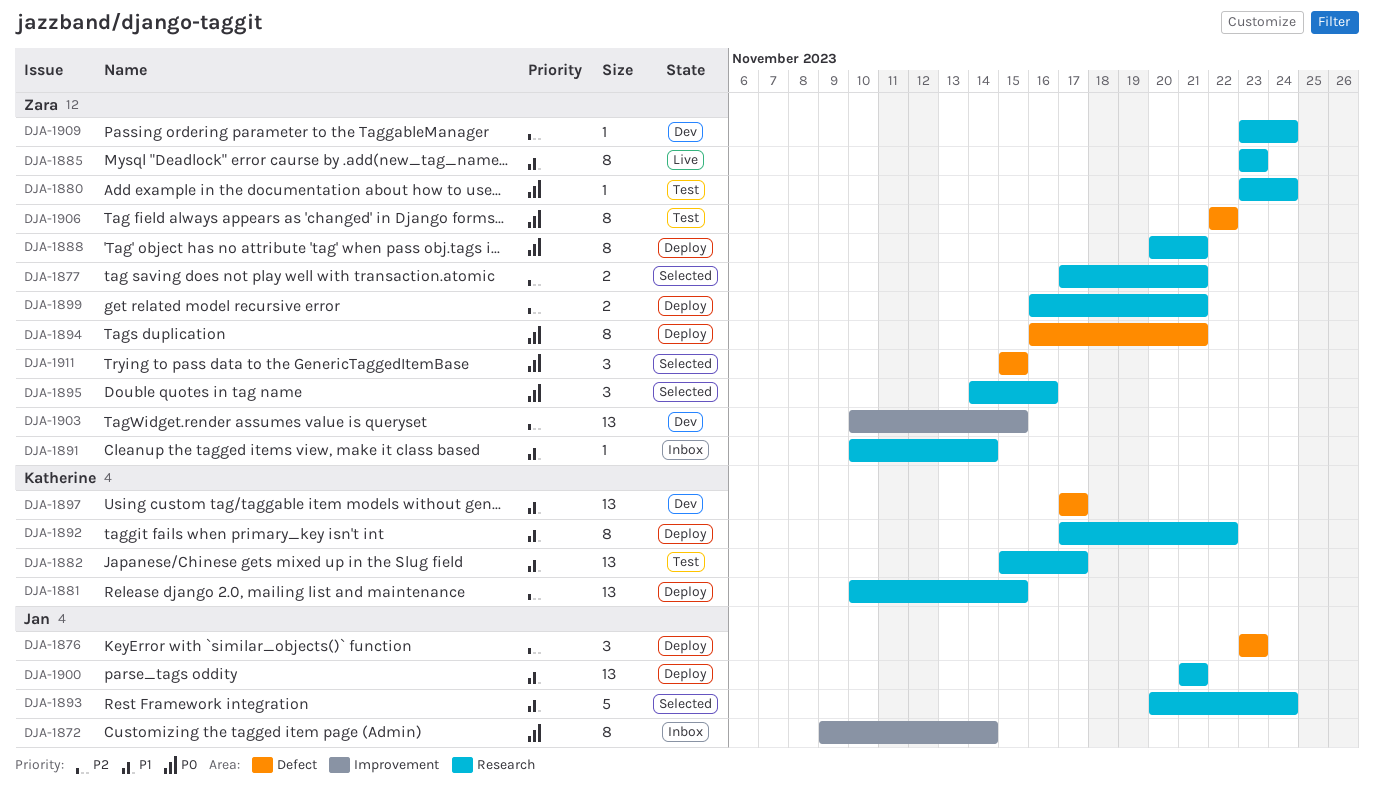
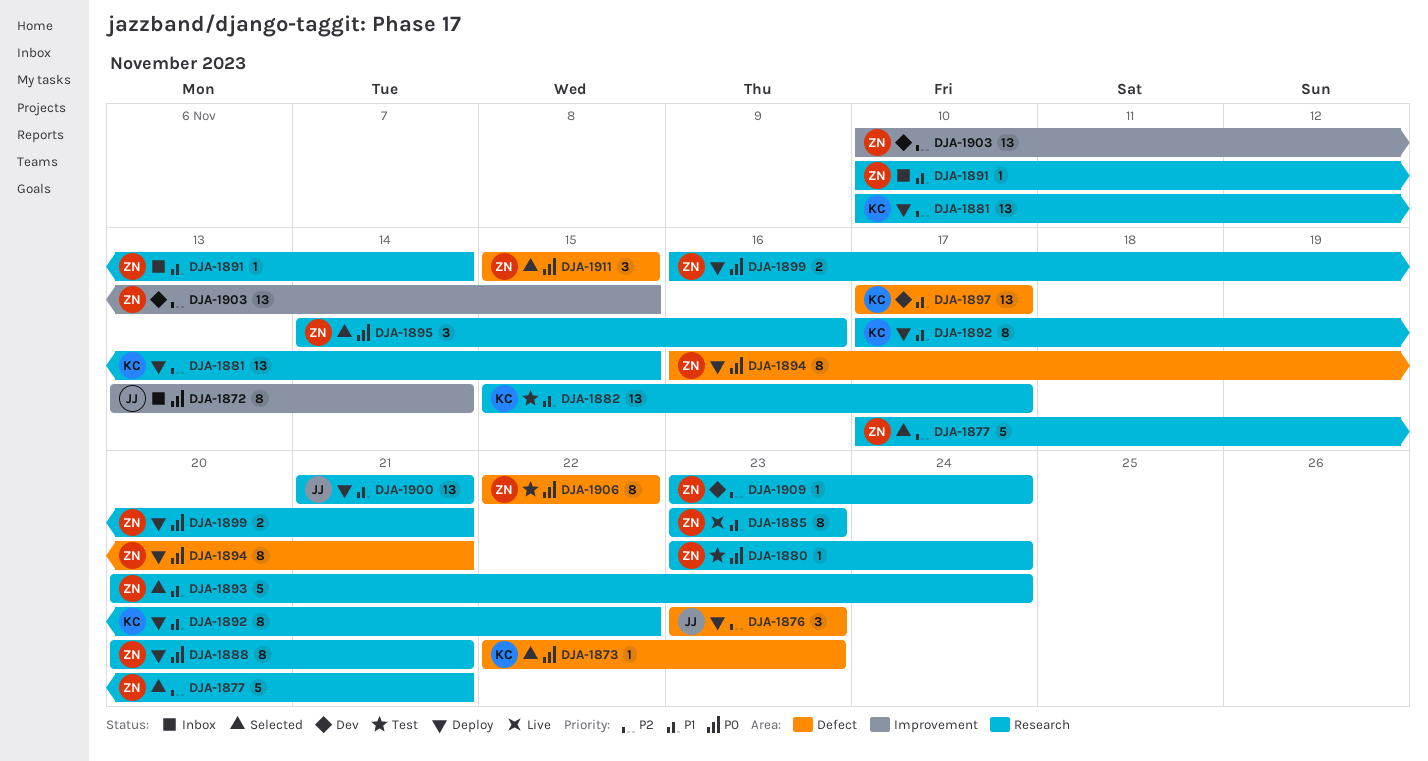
DJA-1872, start: Nov 9 -> Nov 13
DJA-1873: none -> present
DJA-1877, estimate: 2 -> 5
DJA-1893, owner: Jan -> Zara
DJA-1899, priority: P2 -> P0

